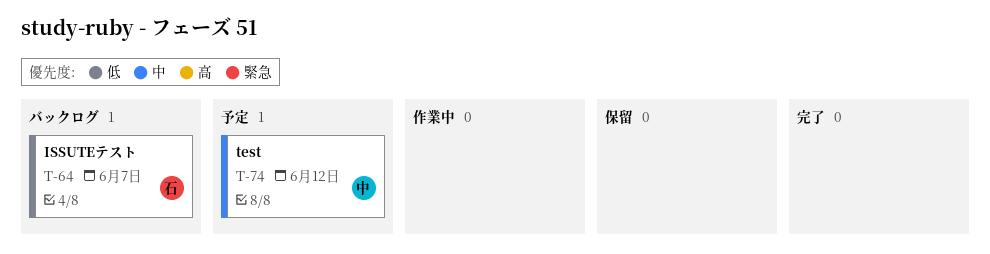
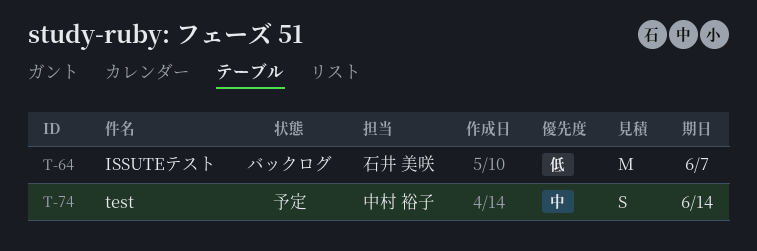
T-74, due: Jun 12 -> Jun 14

